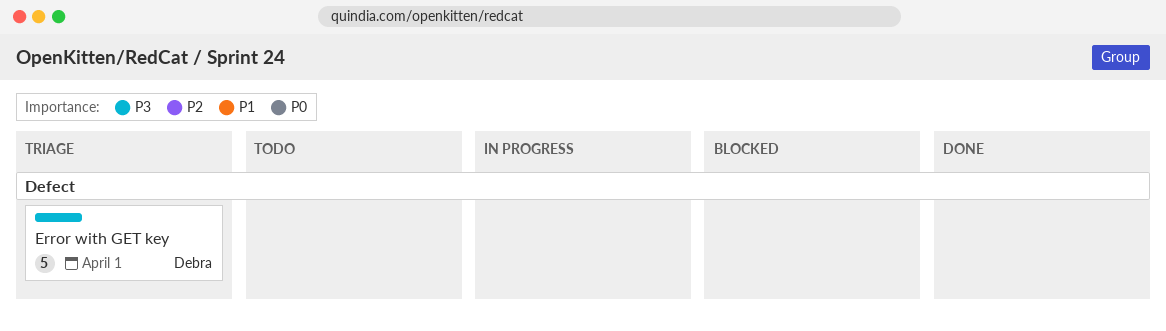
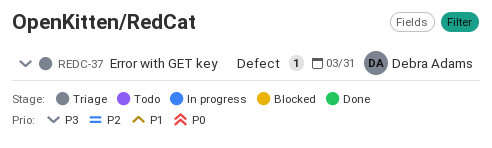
Error with GET key, estimate: 5 -> 1
Error with GET key, due: Apr 1 -> Mar 31

